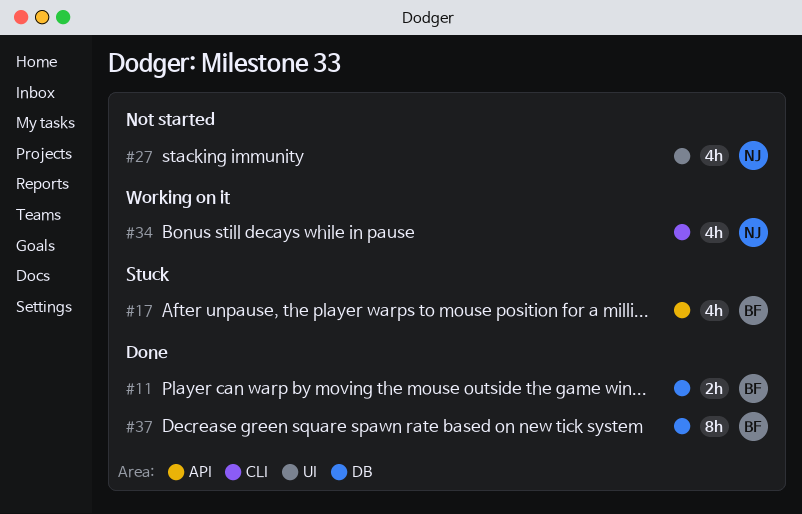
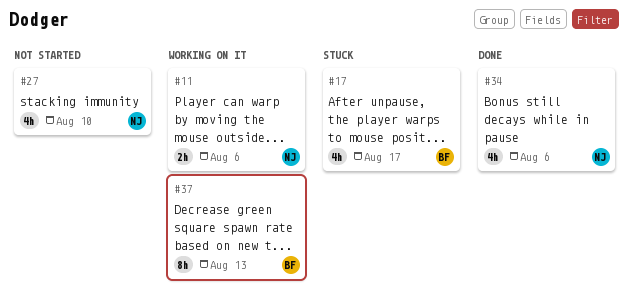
#11, status: Done -> Working on it
#11, owner: BF -> NJ
#34, status: Working on it -> Done
#37, status: Done -> Working on it

